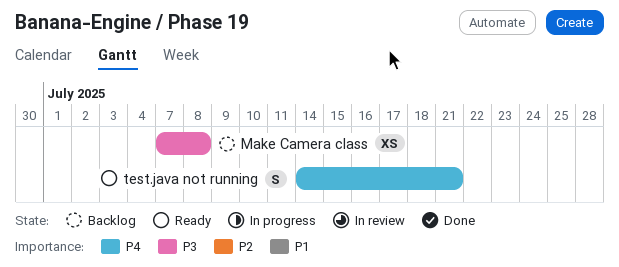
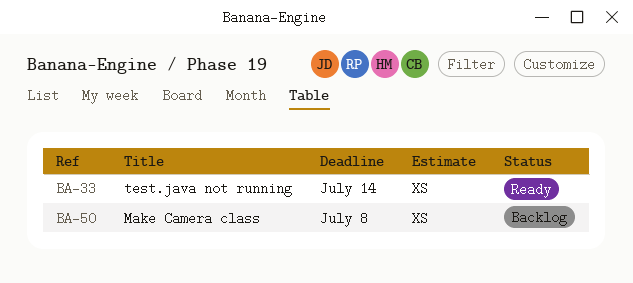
test.java not running, estimate: S -> XS
test.java not running, due: Jul 21 -> Jul 14

